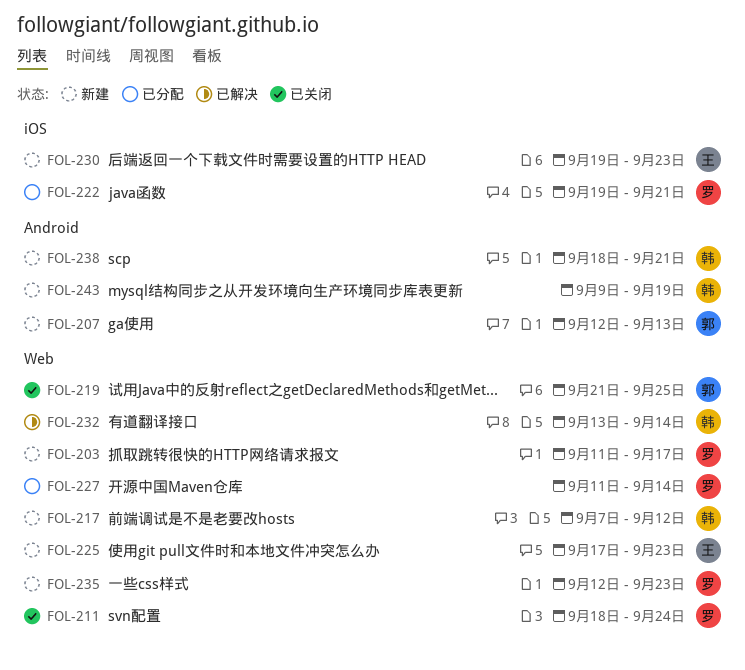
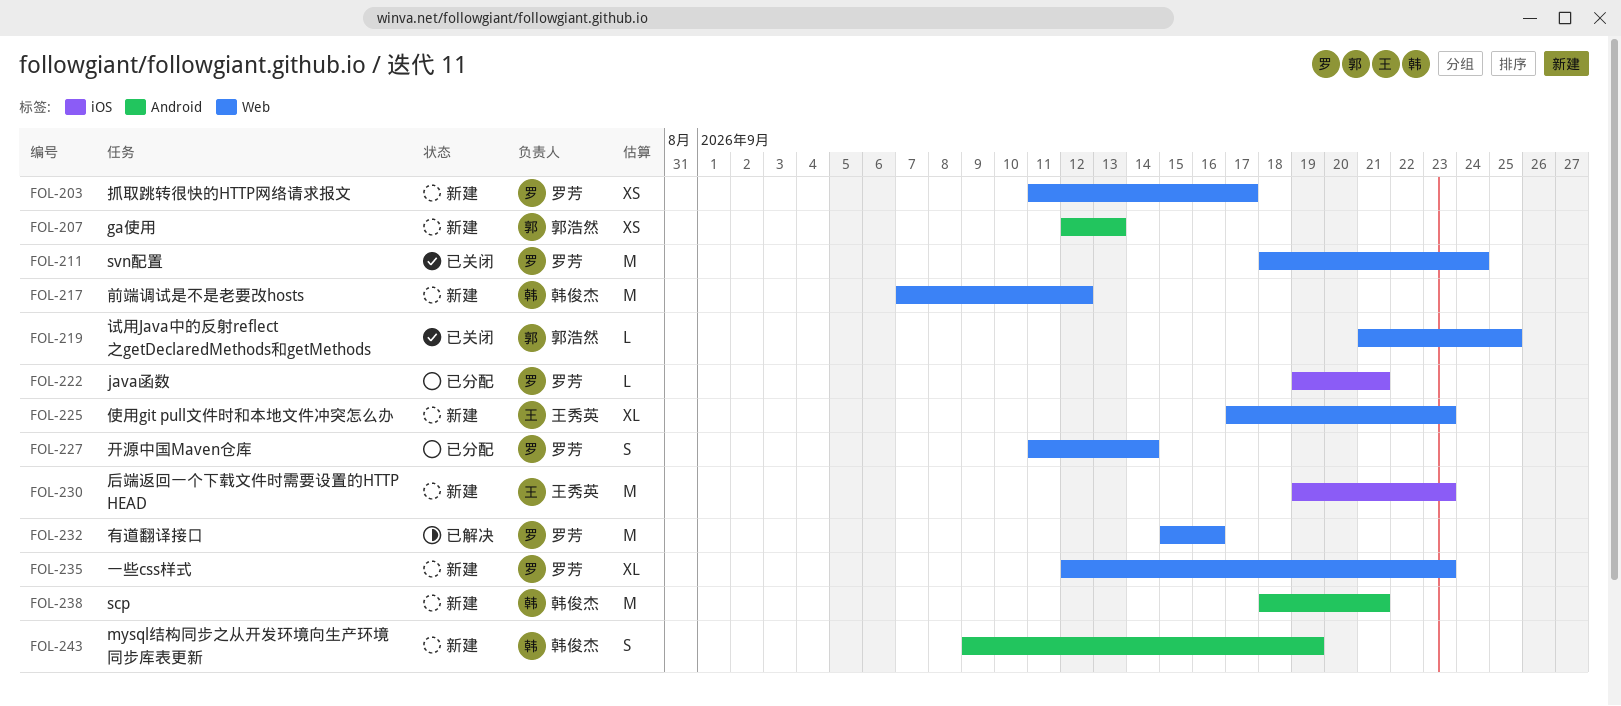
FOL-232, owner: 韩俊杰 -> 罗芳
FOL-232, start: Sep 13 -> Sep 15
FOL-232, due: Sep 14 -> Sep 16

